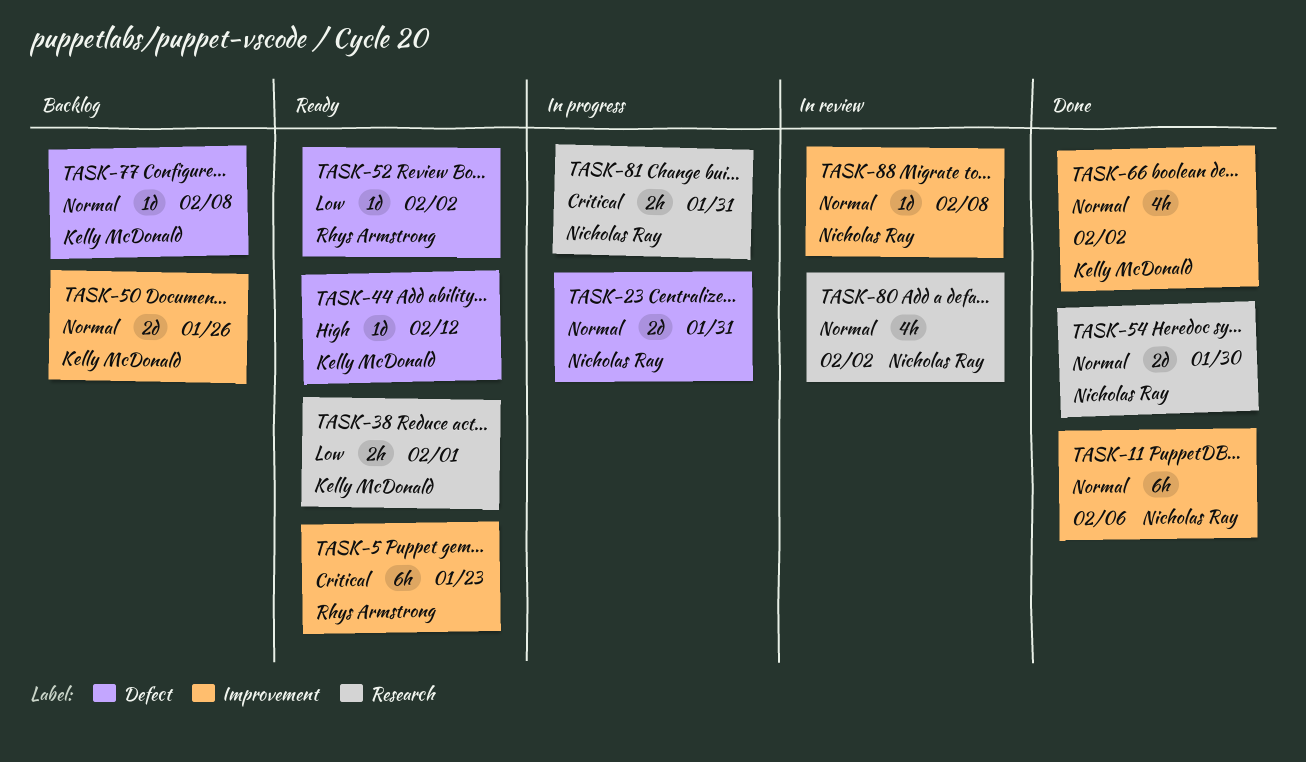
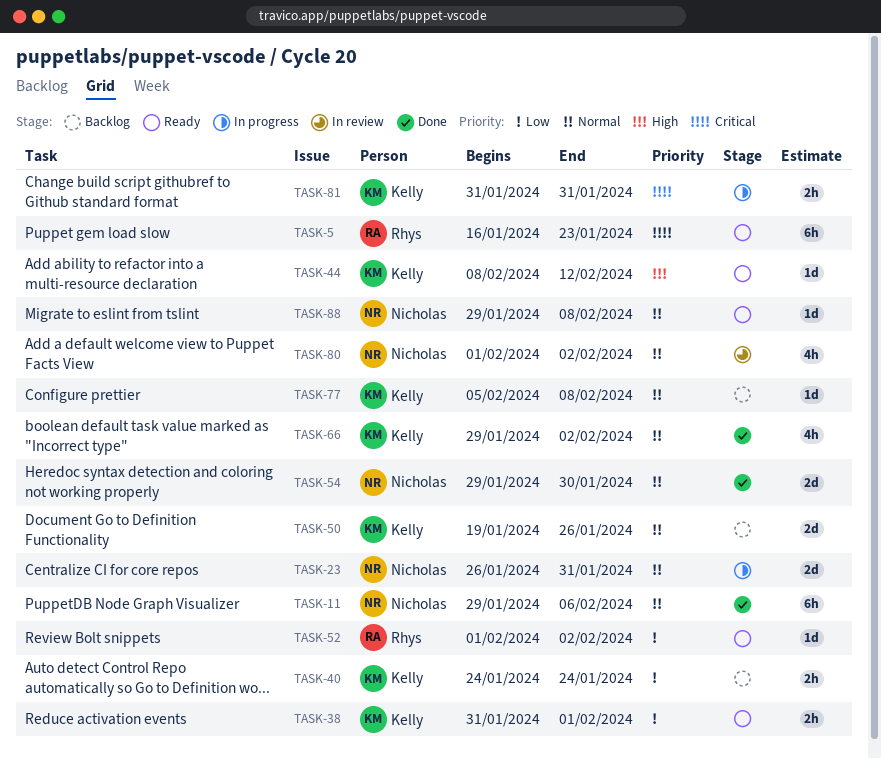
TASK-40: none -> present
TASK-81, owner: Nicholas Ray -> Kelly McDonald
TASK-88, status: In review -> Ready

